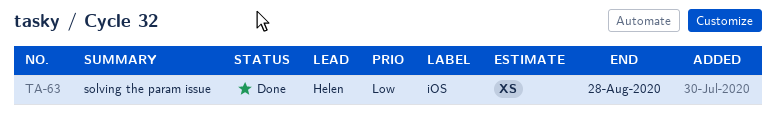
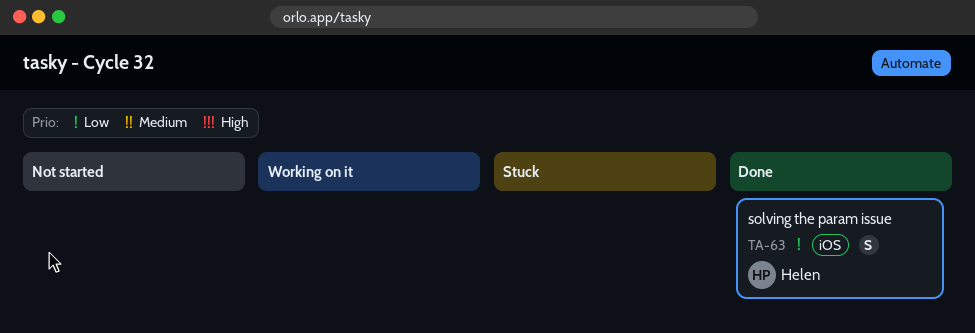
TA-63, estimate: XS -> S

